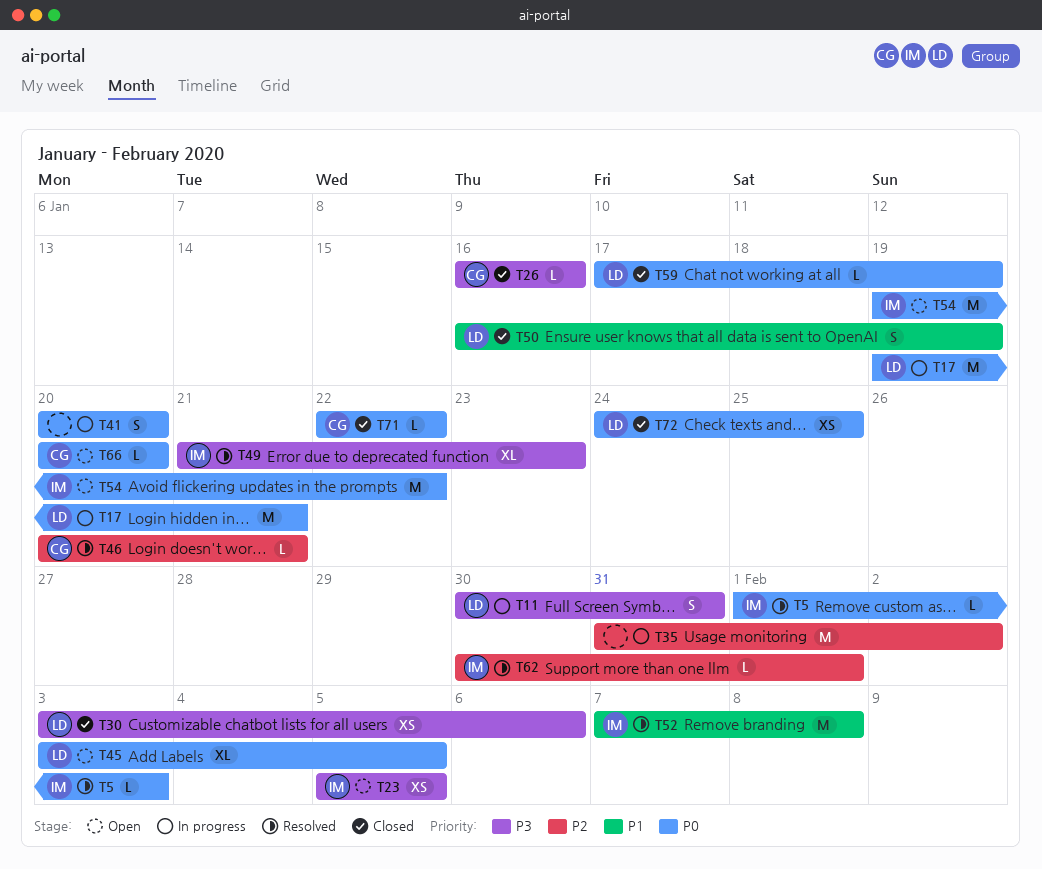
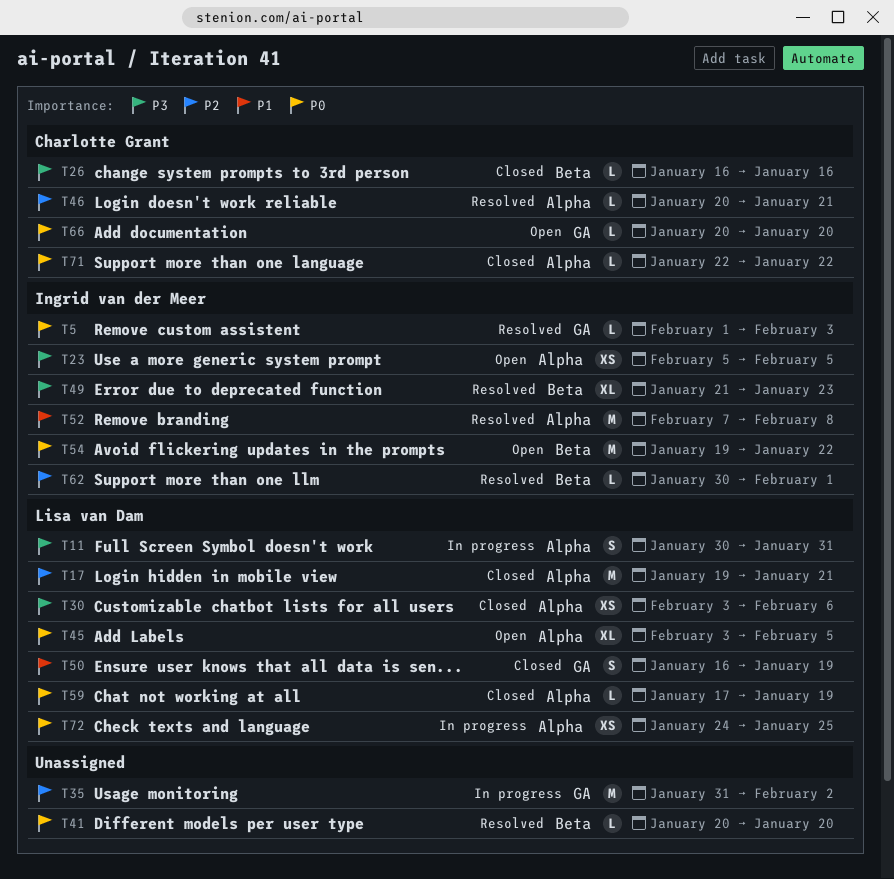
T17, status: In progress -> Closed
T17, priority: P0 -> P2
T41, status: In progress -> Resolved
T41, estimate: S -> L
T72, status: Closed -> In progress

